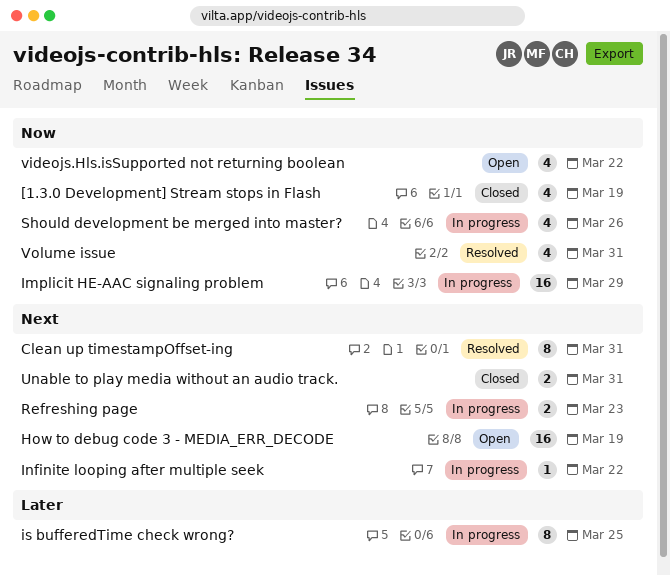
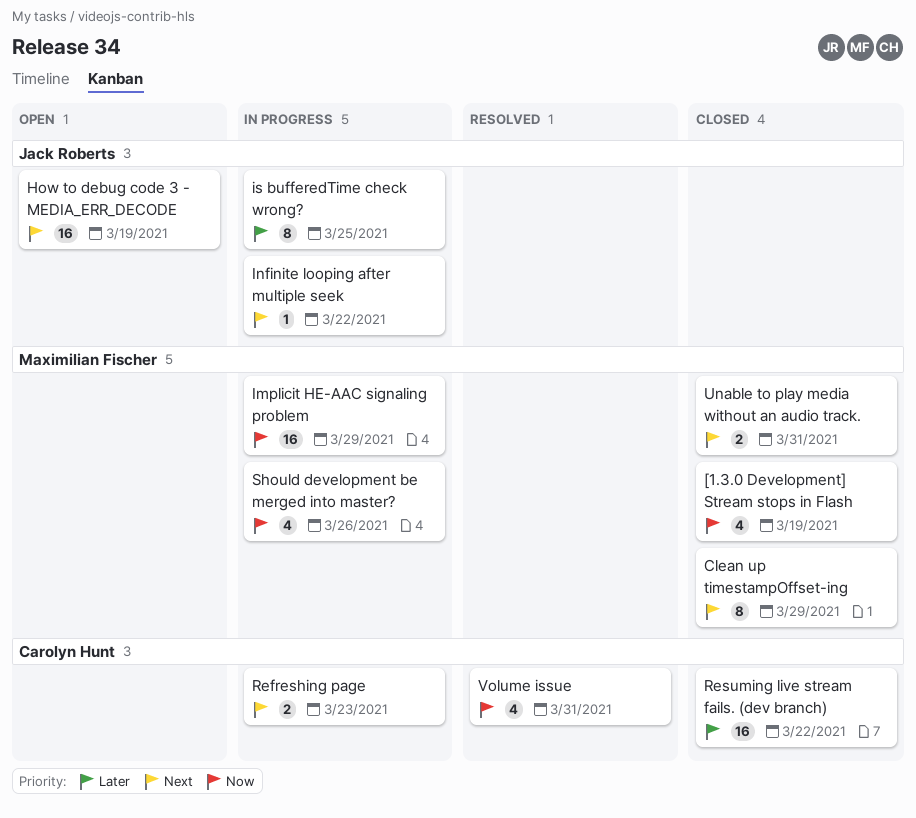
Clean up timestampOffset-ing, status: Resolved -> Closed
Clean up timestampOffset-ing, due: Mar 31 -> Mar 29
Resuming live stream fails. (dev branch): none -> present
videojs.Hls.isSupported not returning boolean: present -> none

